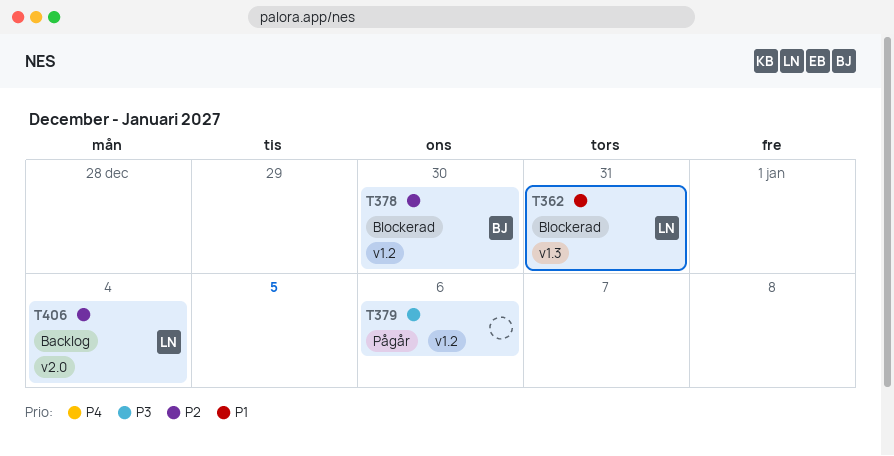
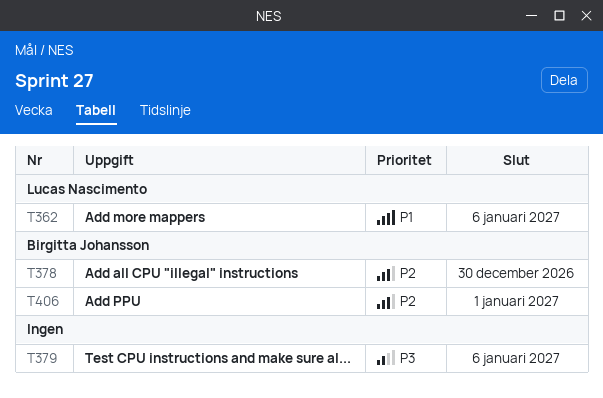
T362, due: Dec 31 -> Jan 6
T406, owner: Lucas Nascimento -> Birgitta Johansson
T406, due: Jan 4 -> Jan 1

